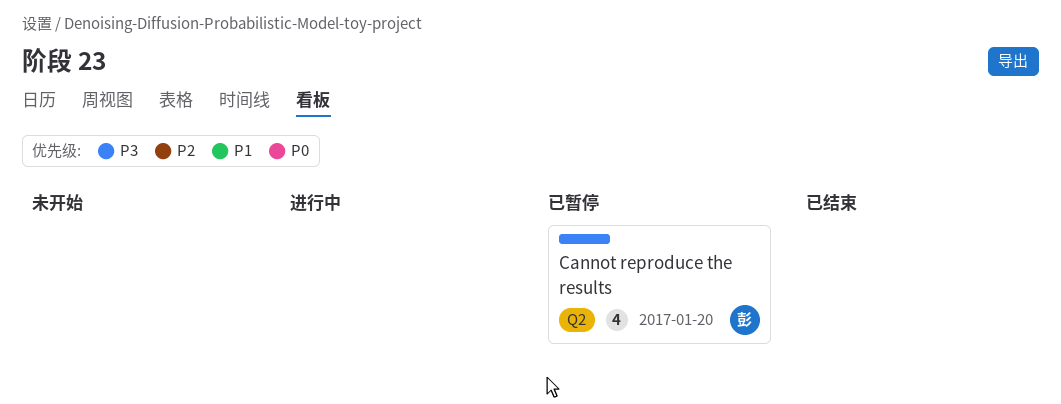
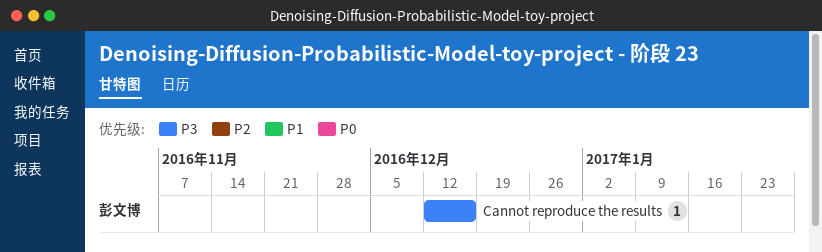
Cannot reproduce the results, estimate: 4 -> 1
Cannot reproduce the results, due: Jan 20 -> Dec 16

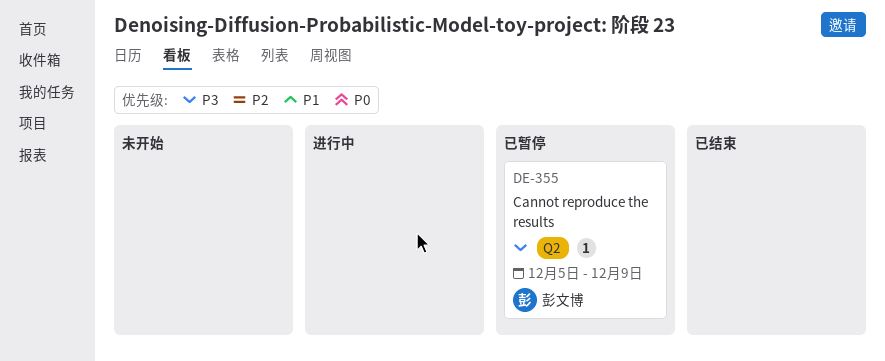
Cannot reproduce the results, start: Dec 12 -> Dec 5
Cannot reproduce the results, due: Dec 16 -> Dec 9

